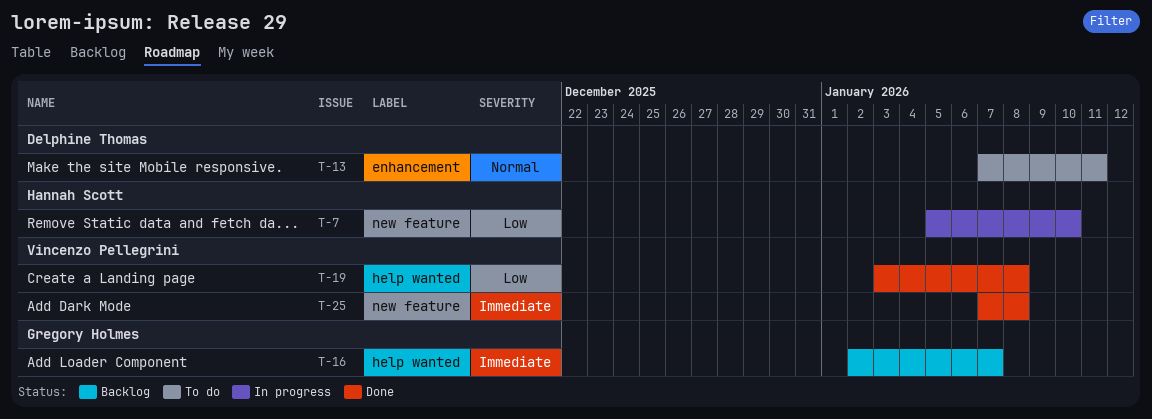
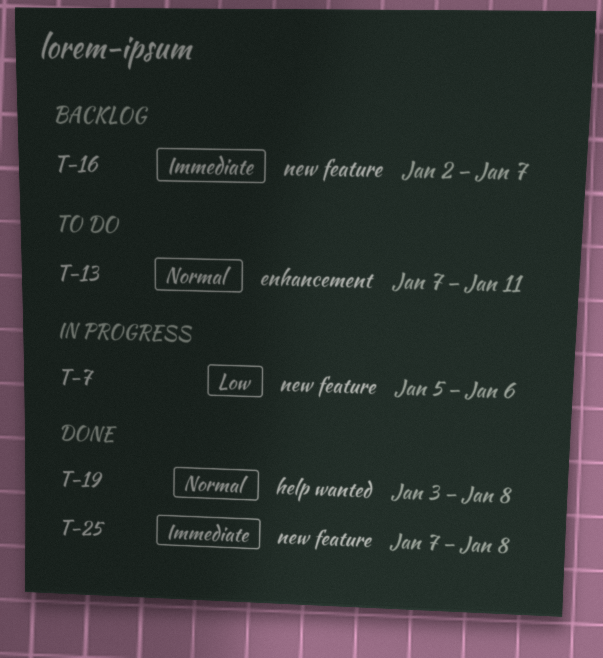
T-7, due: Jan 10 -> Jan 6
T-16, label: help wanted -> new feature
T-19, priority: Low -> Normal

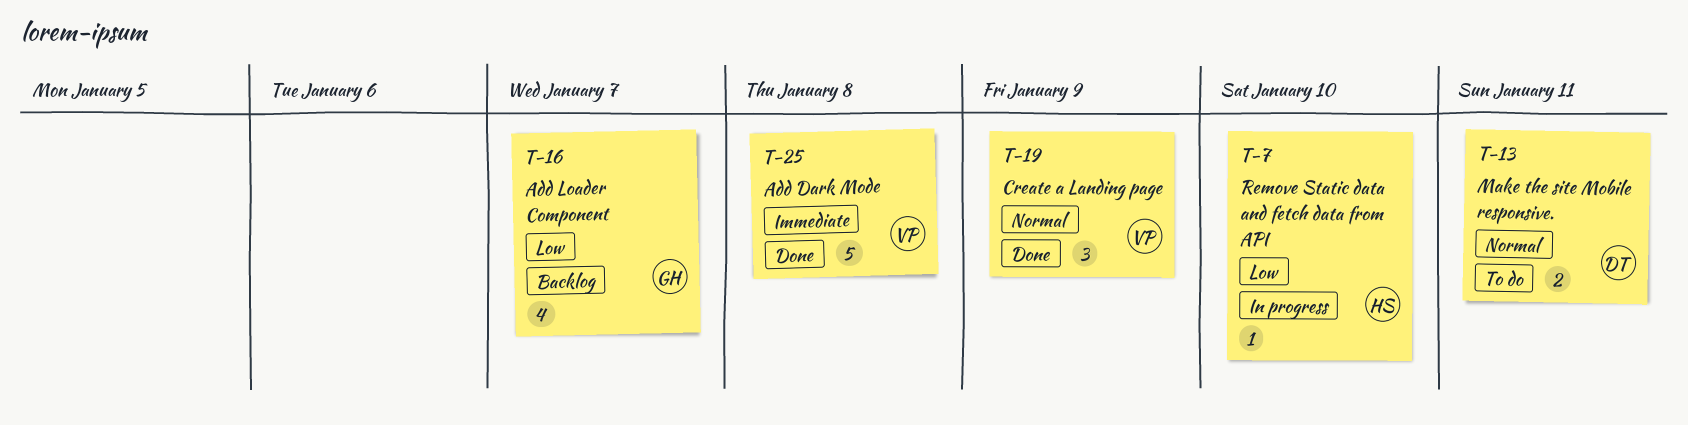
T-7, due: Jan 6 -> Jan 10
T-16, priority: Immediate -> Low
T-19, due: Jan 8 -> Jan 9

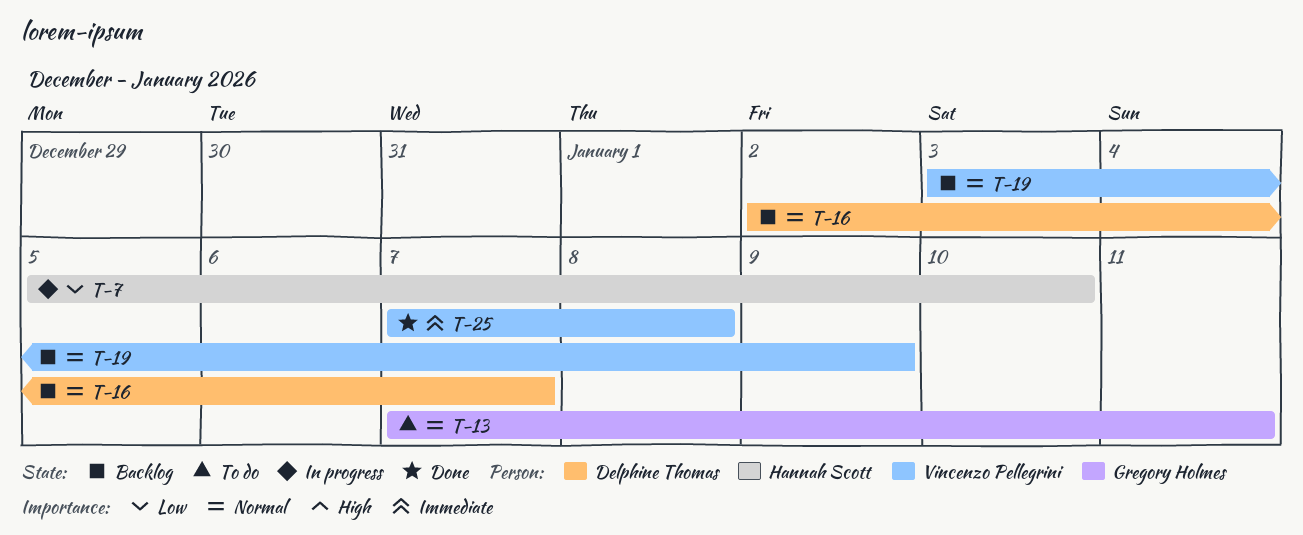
T-13, owner: Delphine Thomas -> Gregory Holmes
T-16, owner: Gregory Holmes -> Delphine Thomas
T-16, priority: Low -> Normal
T-19, status: Done -> Backlog

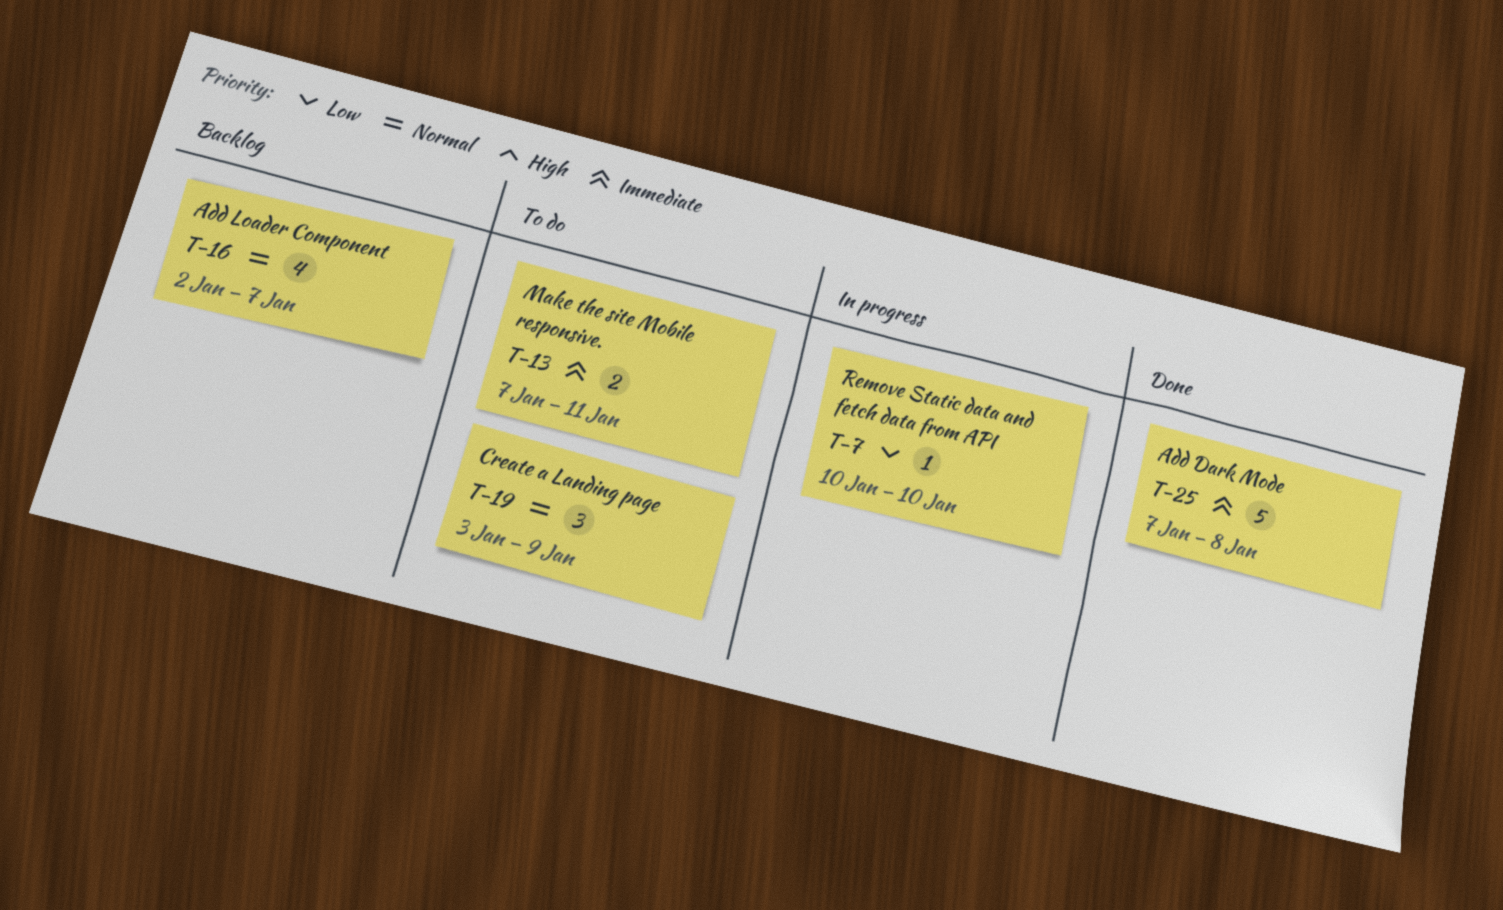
T-7, start: Jan 5 -> Jan 10
T-13, priority: Normal -> Immediate
T-19, status: Backlog -> To do

